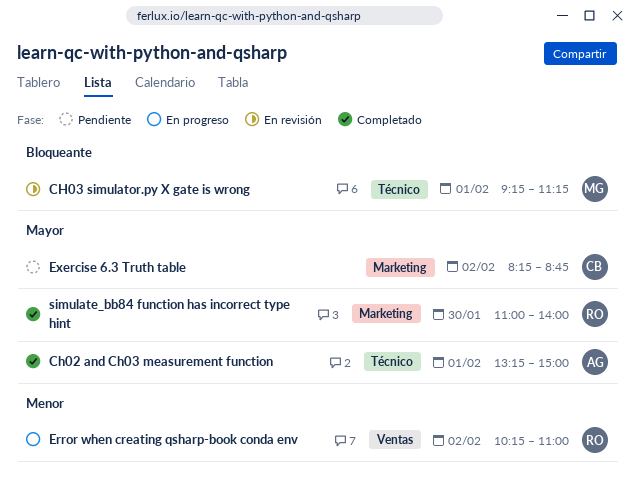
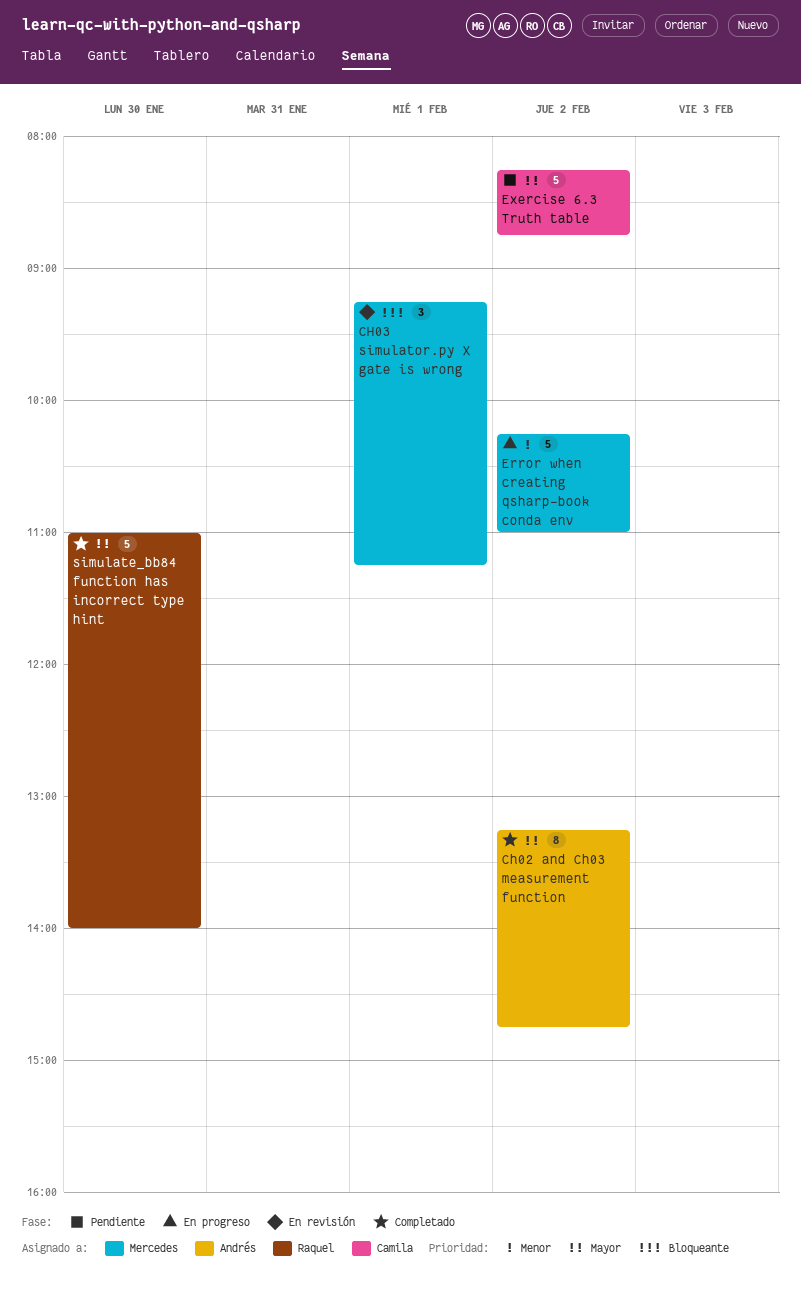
Ch02 and Ch03 measurement function, day: Feb 1 -> Feb 2
Ch02 and Ch03 measurement function, ends: 15:00 -> 14:45
Error when creating qsharp-book conda env, owner: Raquel -> Mercedes

